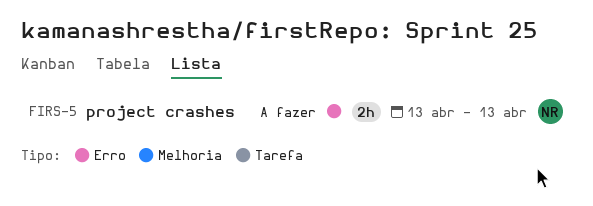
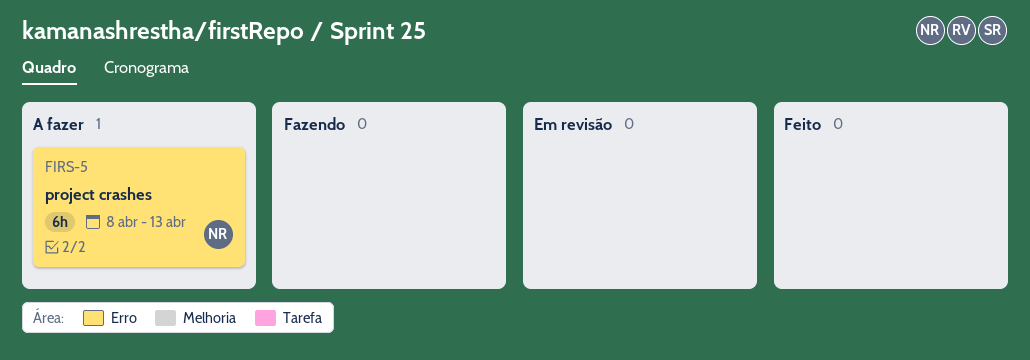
FIRS-5, estimate: 2h -> 6h
FIRS-5, start: Apr 13 -> Apr 8

